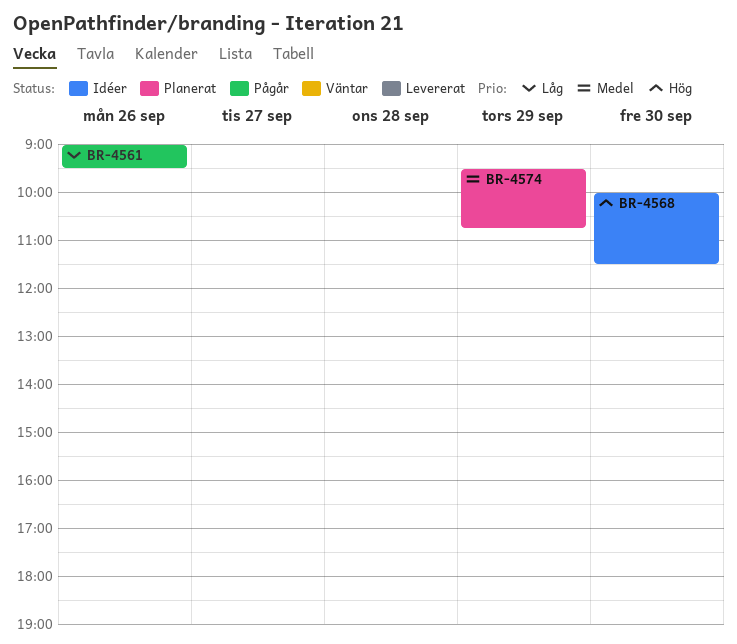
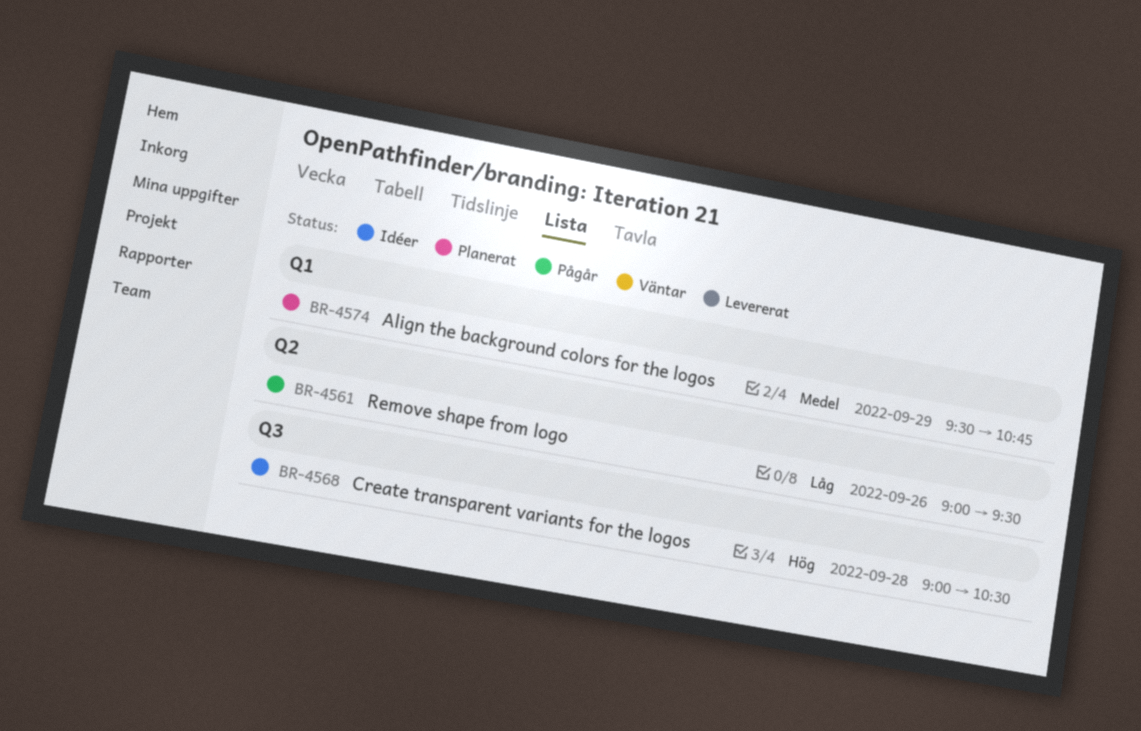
BR-4568, day: Sep 30 -> Sep 28
BR-4568, begins: 10:00 -> 09:00
BR-4568, ends: 11:30 -> 10:30

